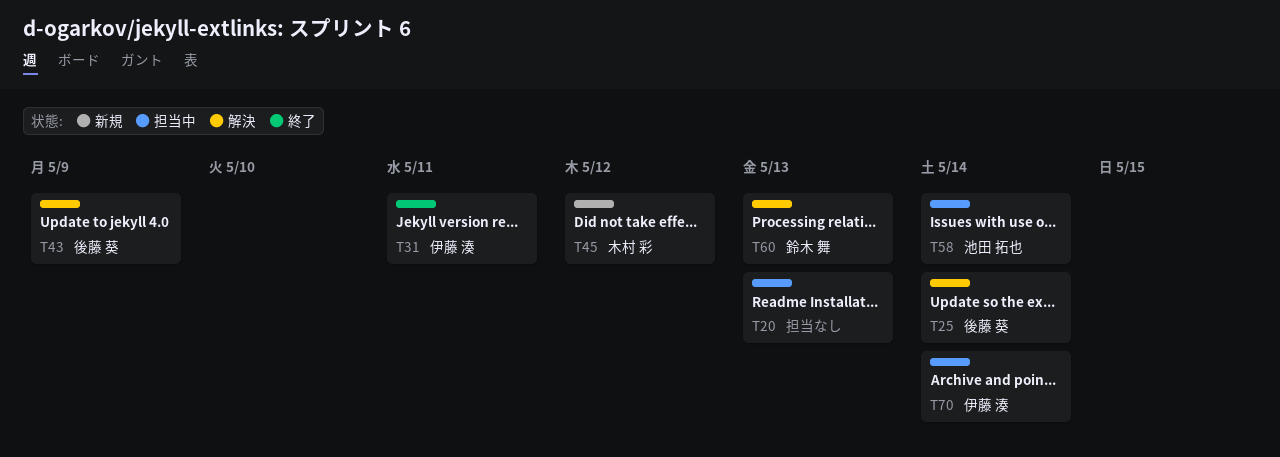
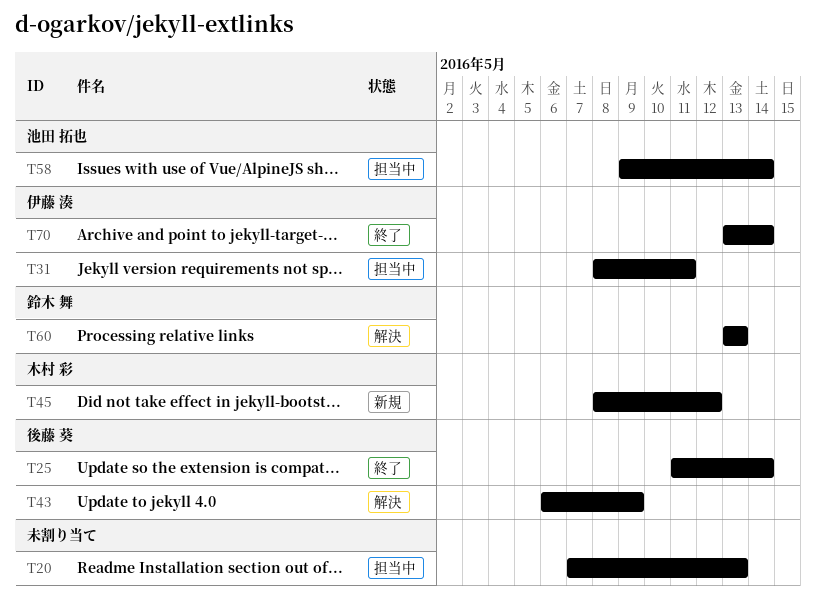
T25, status: 解決 -> 終了
T31, status: 終了 -> 担当中
T70, status: 担当中 -> 終了

